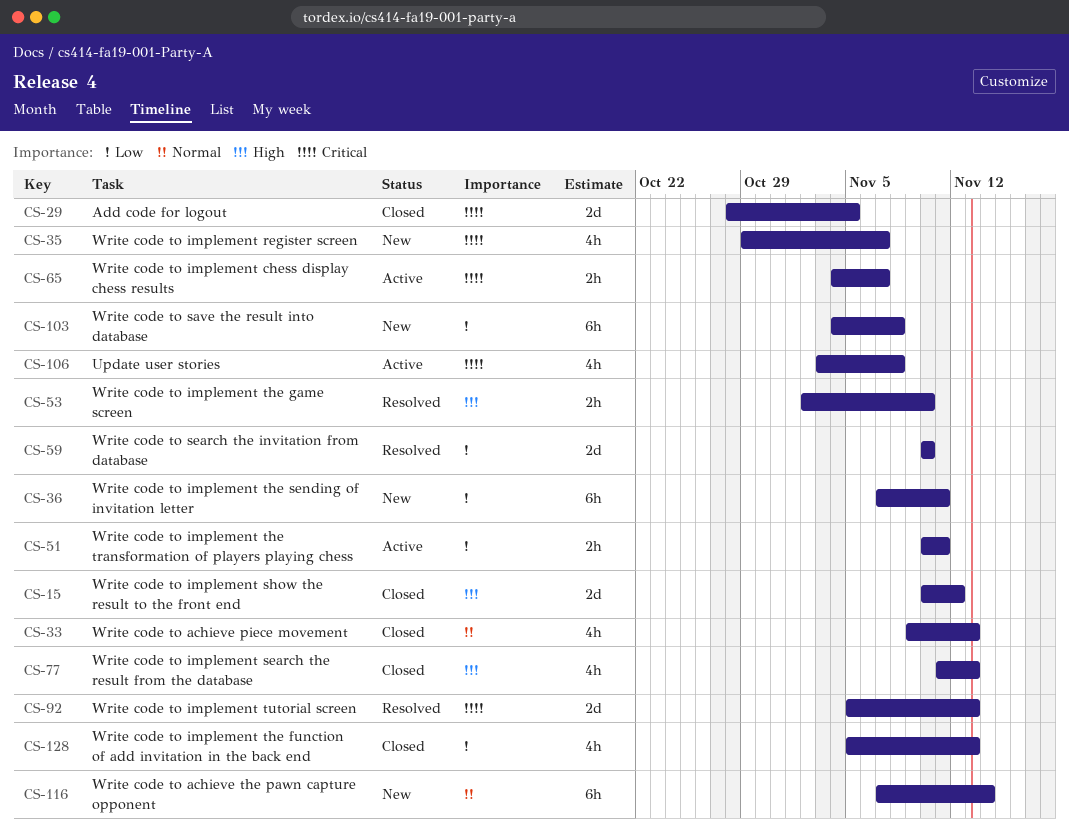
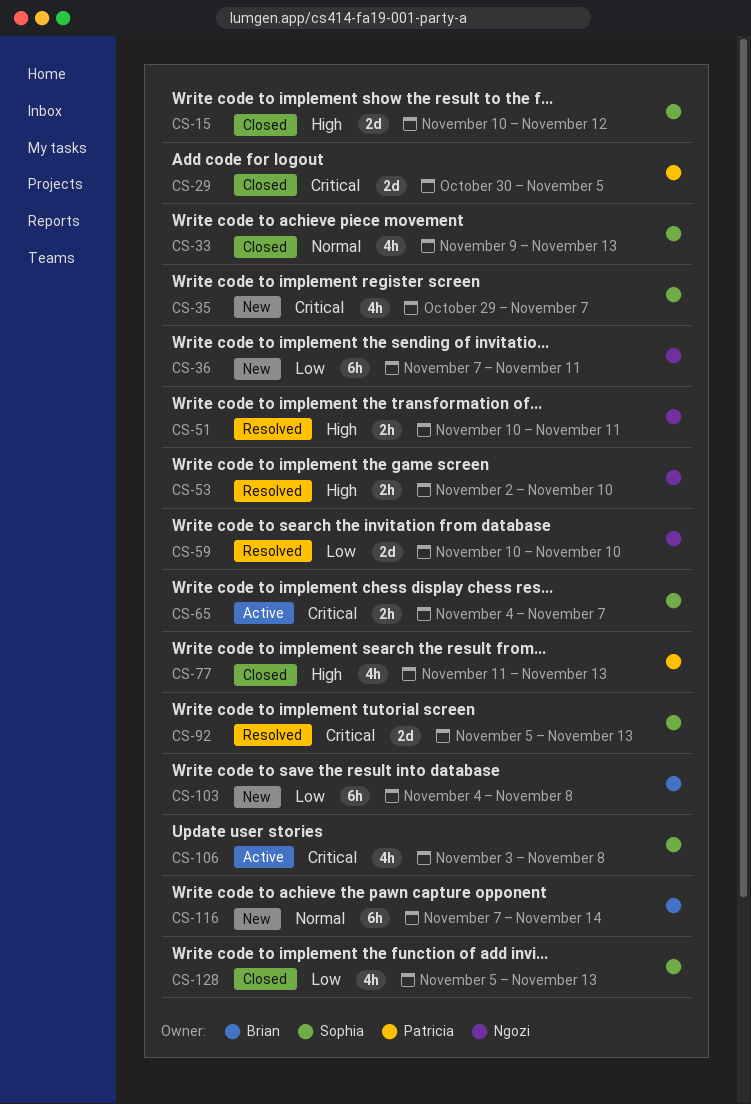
CS-29, start: Oct 28 -> Oct 30
CS-51, status: Active -> Resolved
CS-51, priority: Low -> High

